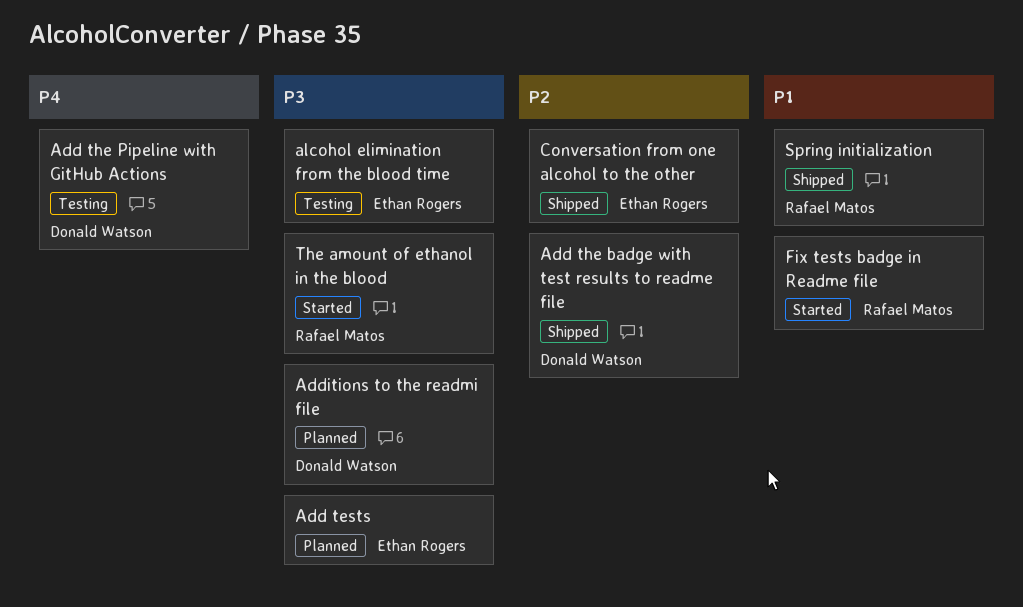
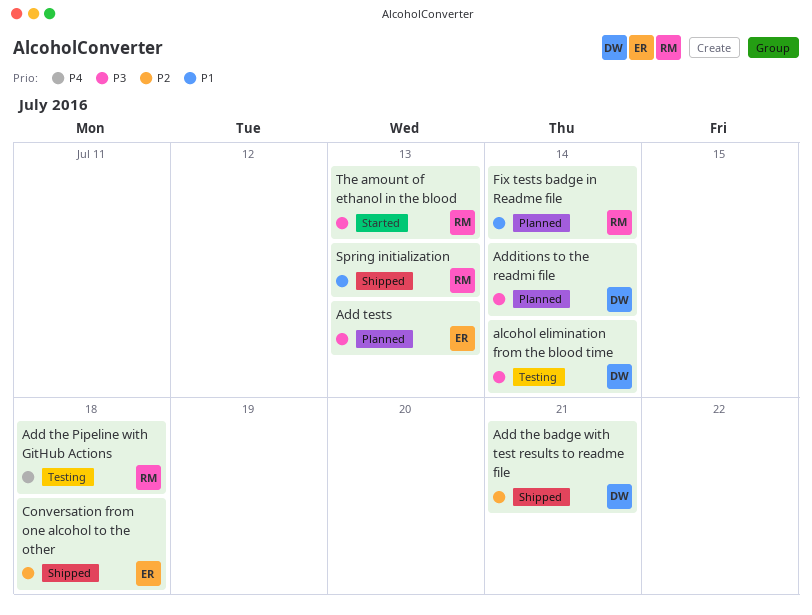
Add the Pipeline with GitHub Actions, owner: Donald Watson -> Rafael Matos
alcohol elimination from the blood time, owner: Ethan Rogers -> Donald Watson
Fix tests badge in Readme file, status: Started -> Planned

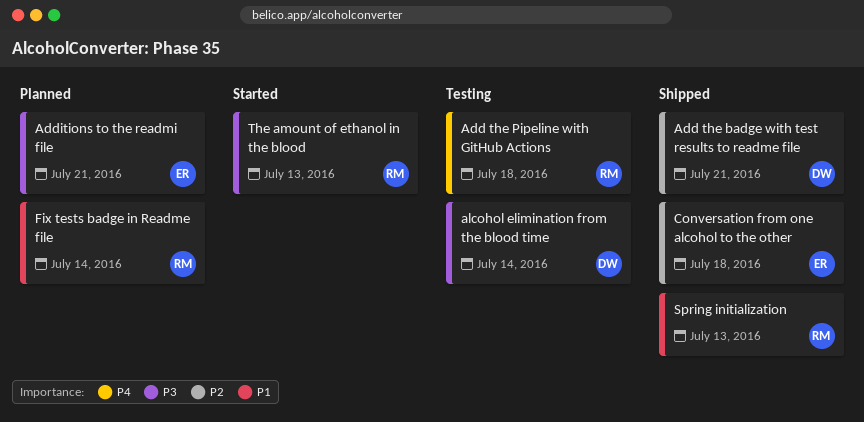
Add tests: present -> none
Additions to the readmi file, owner: DW -> ER
Additions to the readmi file, due: Jul 14 -> Jul 21

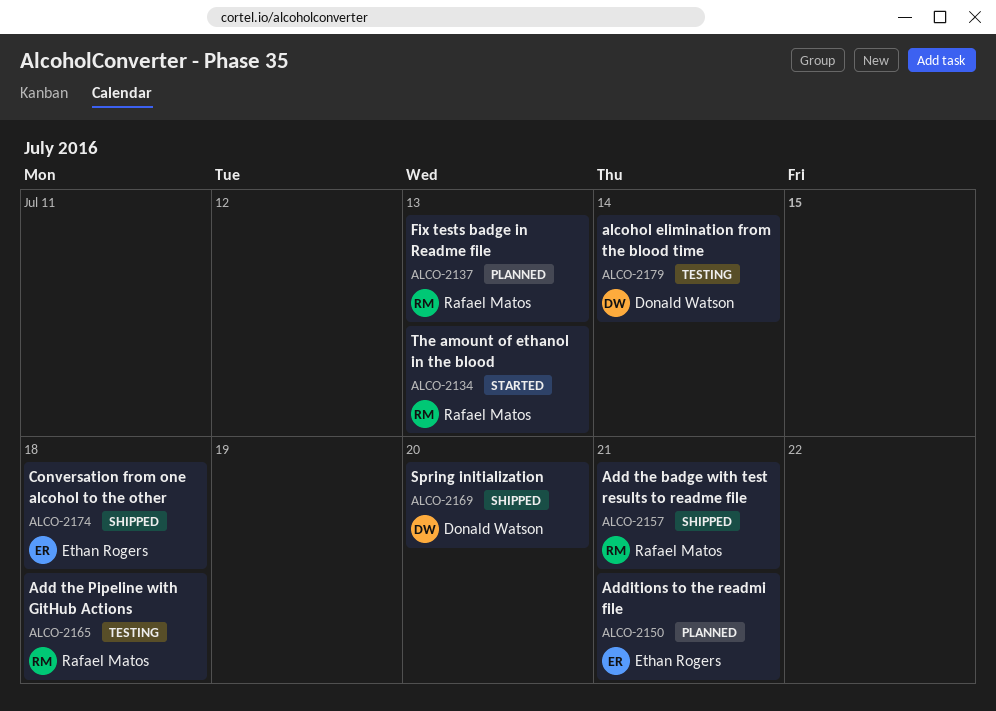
Add the badge with test results to readme file, owner: Donald Watson -> Rafael Matos
Fix tests badge in Readme file, due: Jul 14 -> Jul 13
Spring initialization, owner: Rafael Matos -> Donald Watson
Spring initialization, due: Jul 13 -> Jul 20

